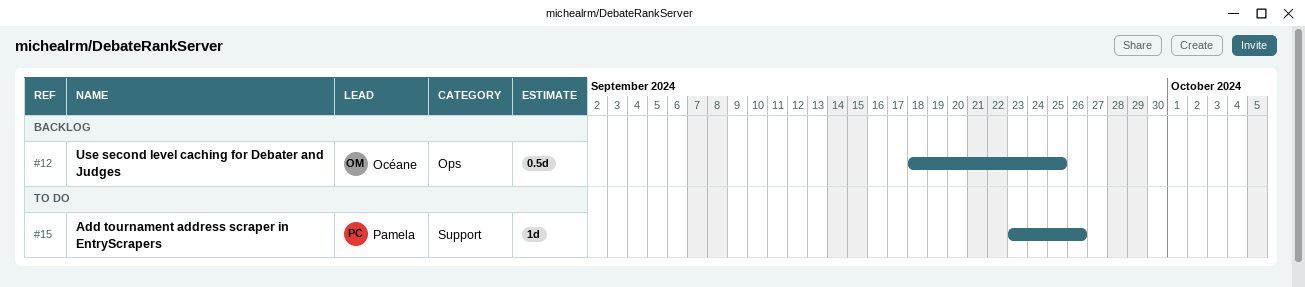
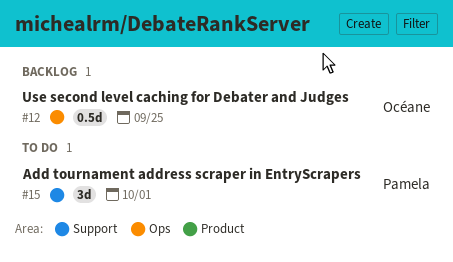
#15, estimate: 1d -> 3d
#15, due: Sep 26 -> Oct 1

